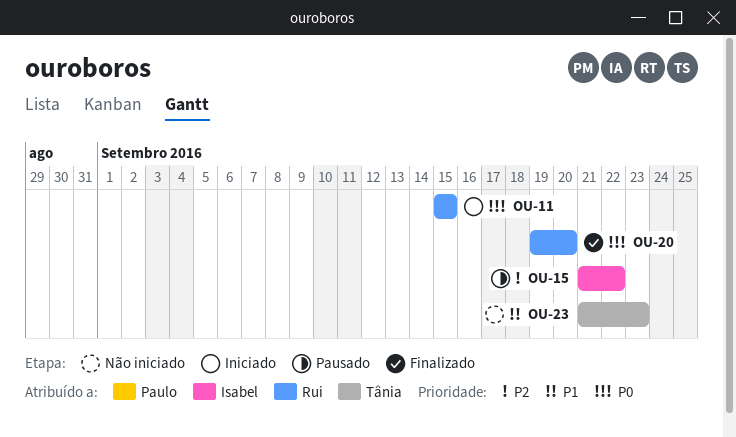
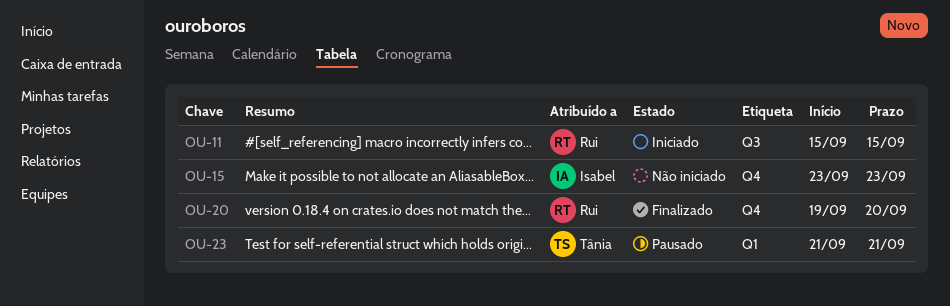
OU-15, status: Pausado -> Não iniciado
OU-15, start: Sep 21 -> Sep 23
OU-15, due: Sep 22 -> Sep 23
OU-23, status: Não iniciado -> Pausado
OU-23, due: Sep 23 -> Sep 21

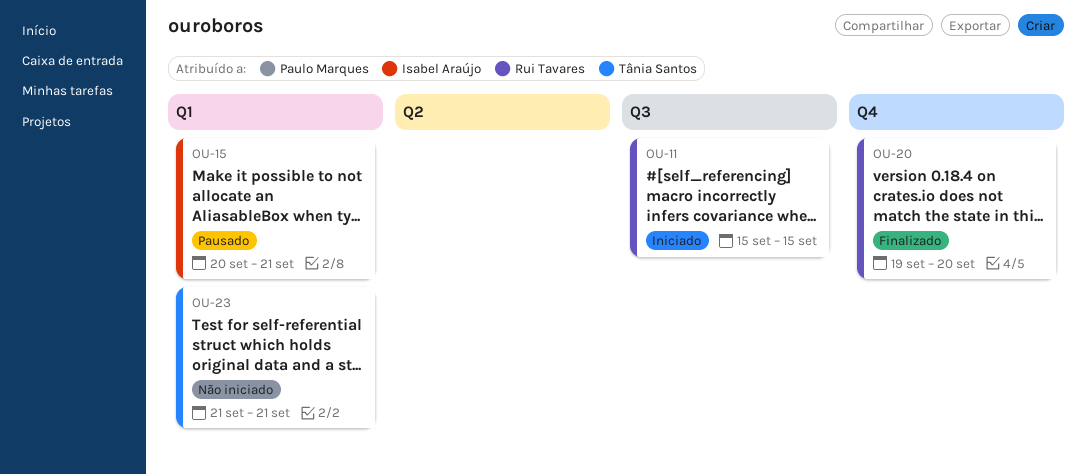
OU-15, status: Não iniciado -> Pausado
OU-15, label: Q4 -> Q1
OU-15, start: Sep 23 -> Sep 20
OU-15, due: Sep 23 -> Sep 21
OU-23, status: Pausado -> Não iniciado

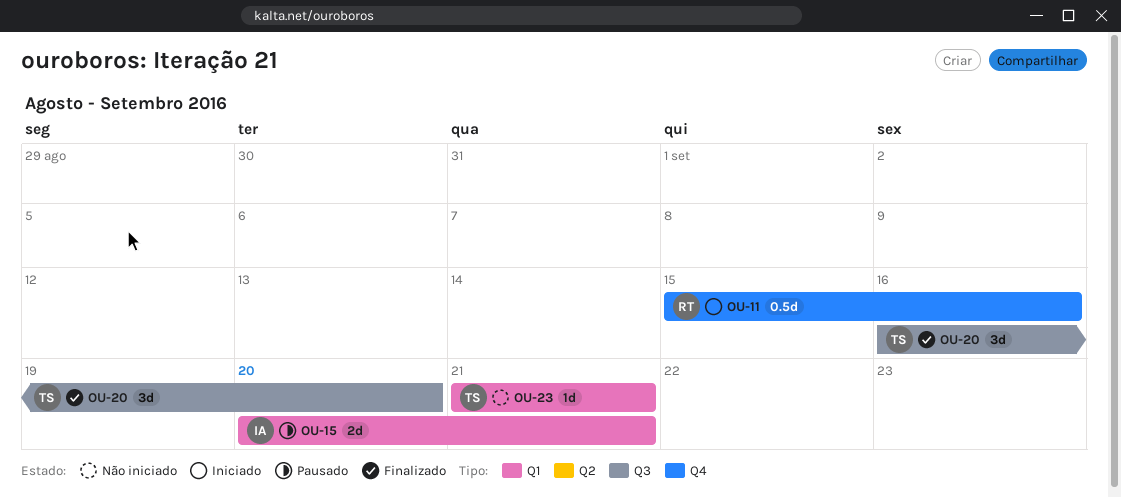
OU-11, label: Q3 -> Q4
OU-11, due: Sep 15 -> Sep 16
OU-20, owner: Rui Tavares -> Tânia Santos
OU-20, label: Q4 -> Q3
OU-20, start: Sep 19 -> Sep 16

